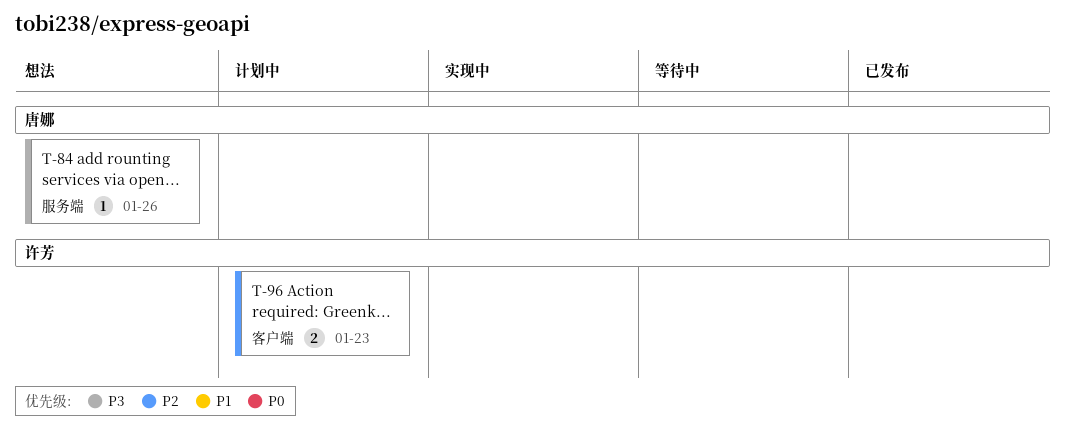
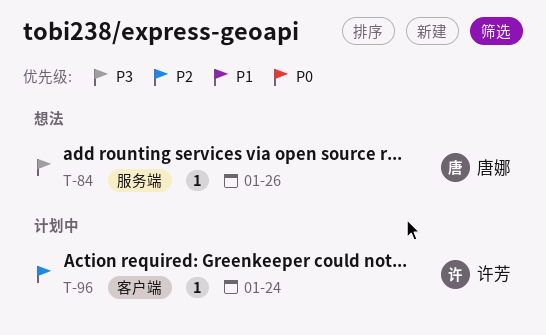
T-96, estimate: 2 -> 1
T-96, due: Jan 23 -> Jan 24

